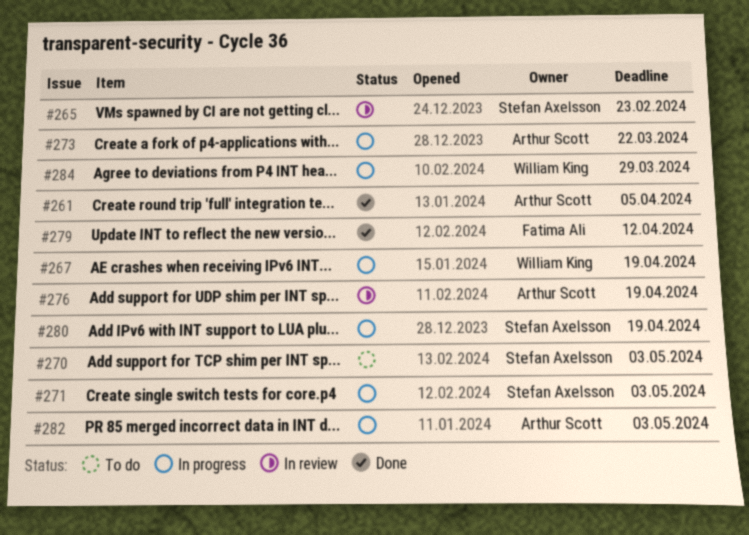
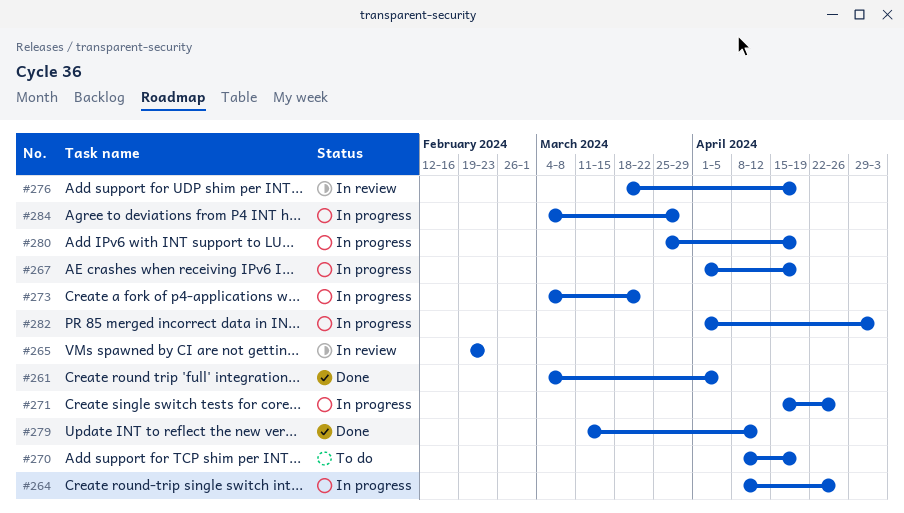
#264: none -> present
#270, due: May 3 -> Apr 19
#271, due: May 3 -> Apr 26

